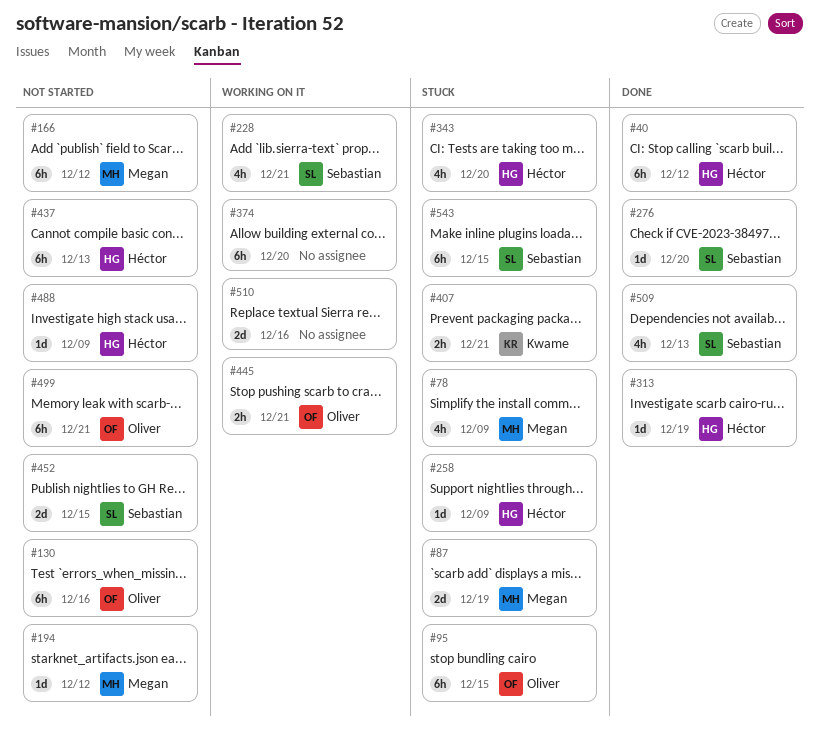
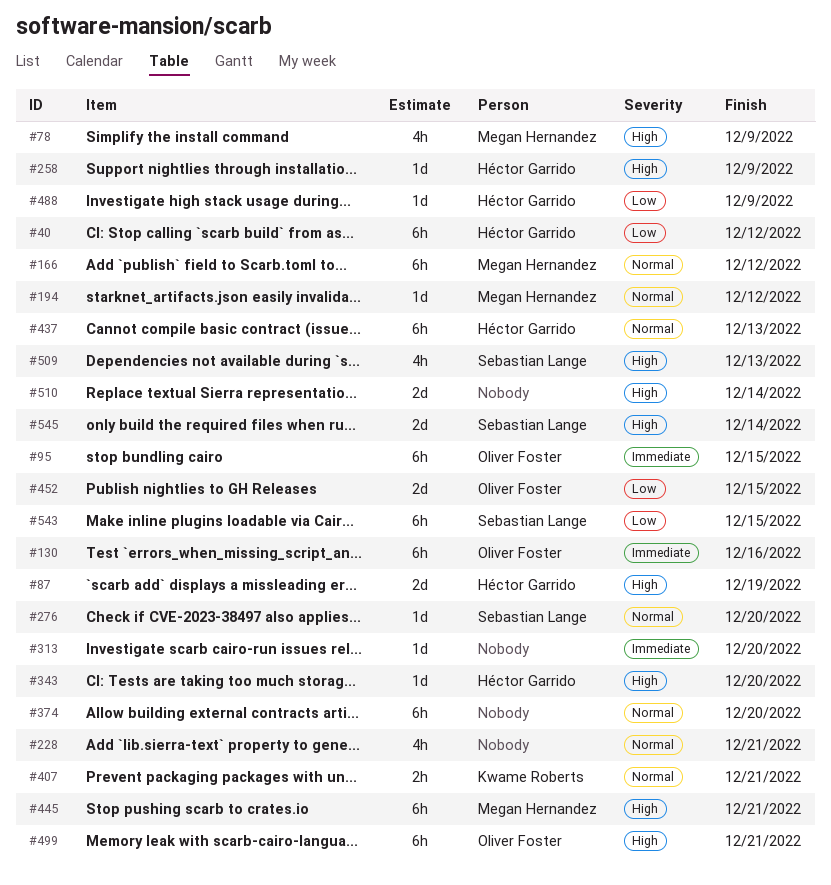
#87, owner: Megan Hernandez -> Héctor Garrido
#228, owner: Sebastian Lange -> none
#313, owner: Héctor Garrido -> none
#313, due: Dec 19 -> Dec 20
#343, estimate: 4h -> 1d
#445, owner: Oliver Foster -> Megan Hernandez
#445, estimate: 2h -> 6h
#452, owner: Sebastian Lange -> Oliver Foster
#510, due: Dec 16 -> Dec 14
#545: none -> present

